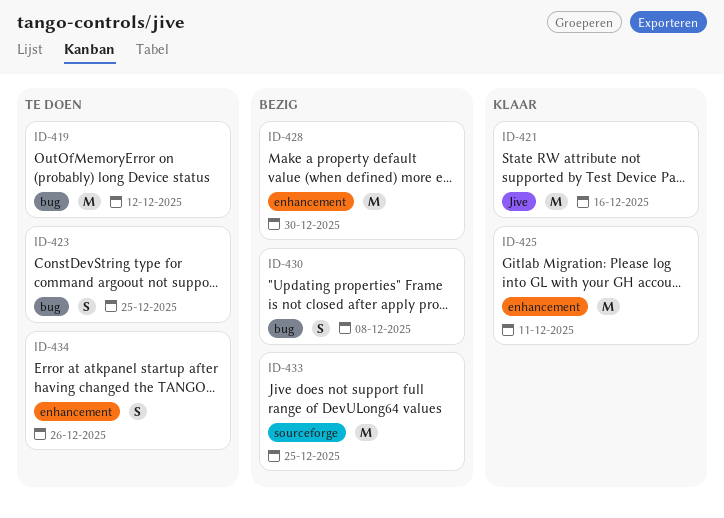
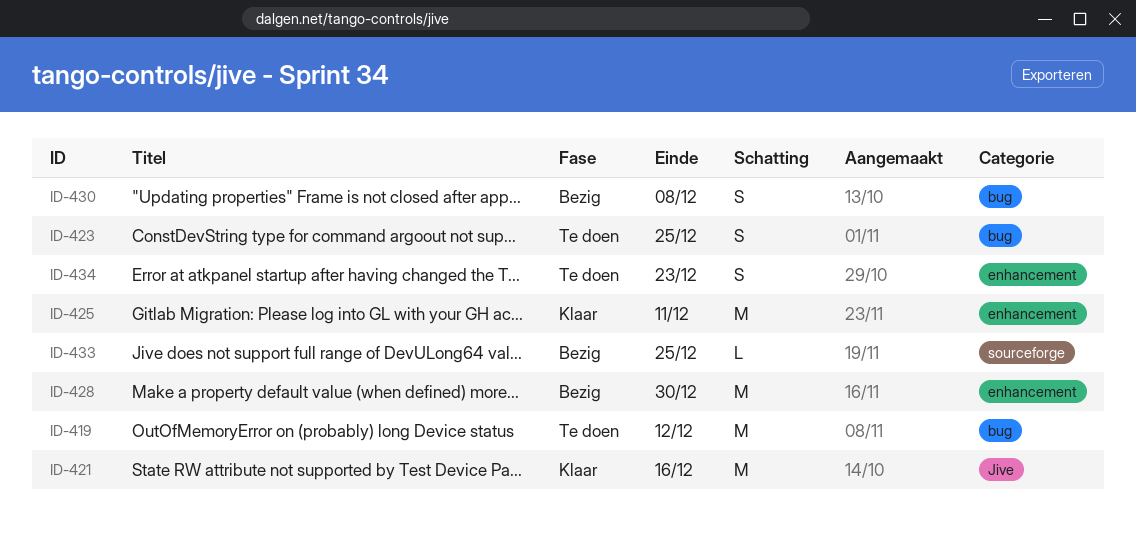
ID-433, estimate: M -> L
ID-434, due: Dec 26 -> Dec 23

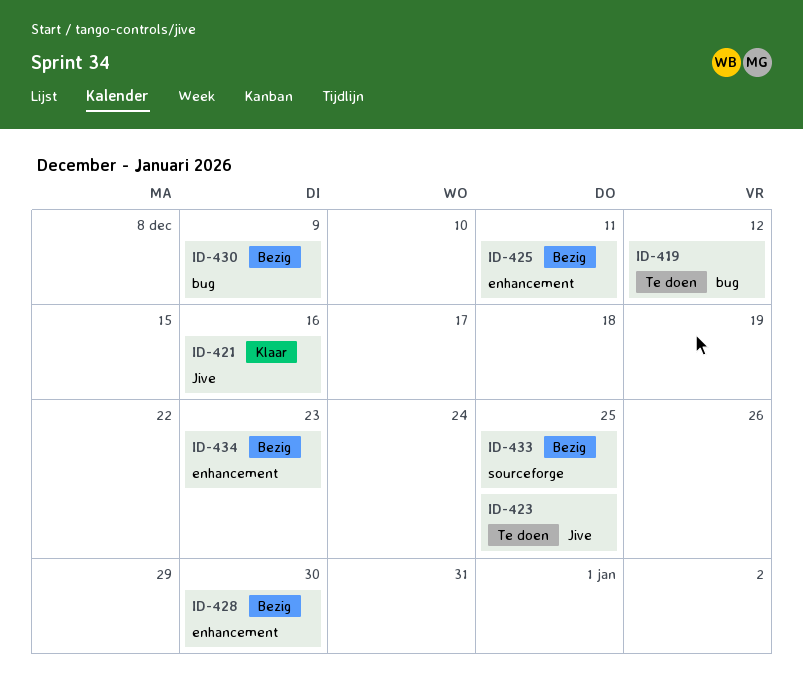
ID-423, label: bug -> Jive
ID-425, status: Klaar -> Bezig
ID-430, due: Dec 8 -> Dec 9
ID-434, status: Te doen -> Bezig

